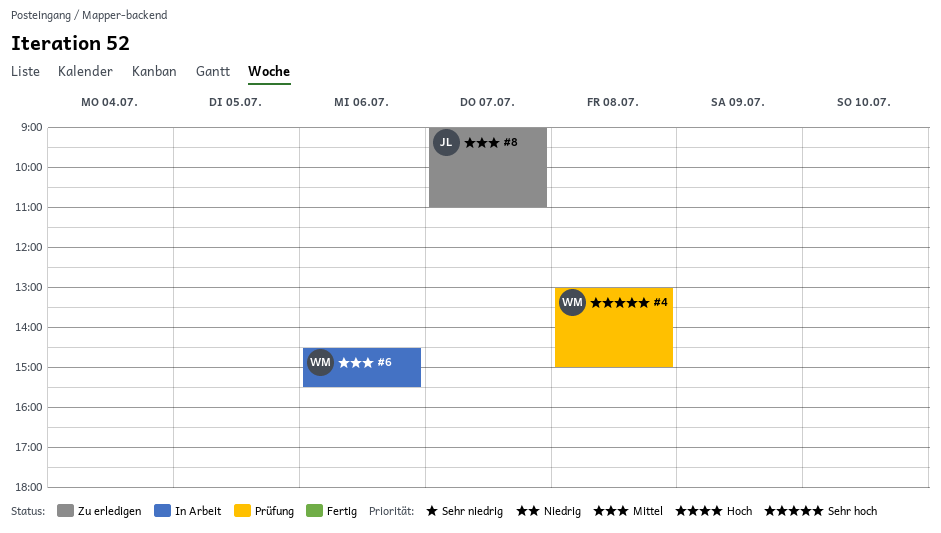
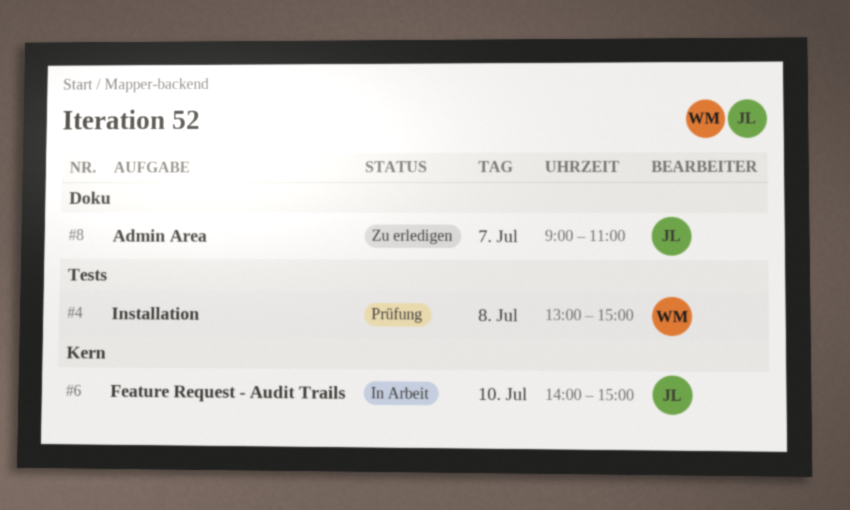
#6, owner: WM -> JL
#6, day: Jul 6 -> Jul 10
#6, begins: 14:30 -> 14:00
#6, ends: 15:30 -> 15:00

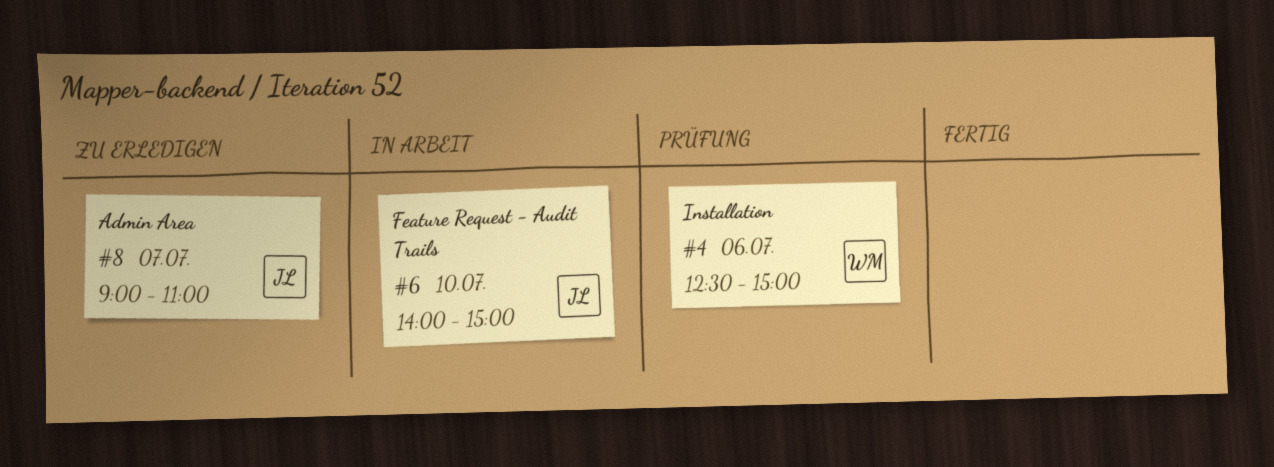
#4, day: Jul 8 -> Jul 6
#4, begins: 13:00 -> 12:30

